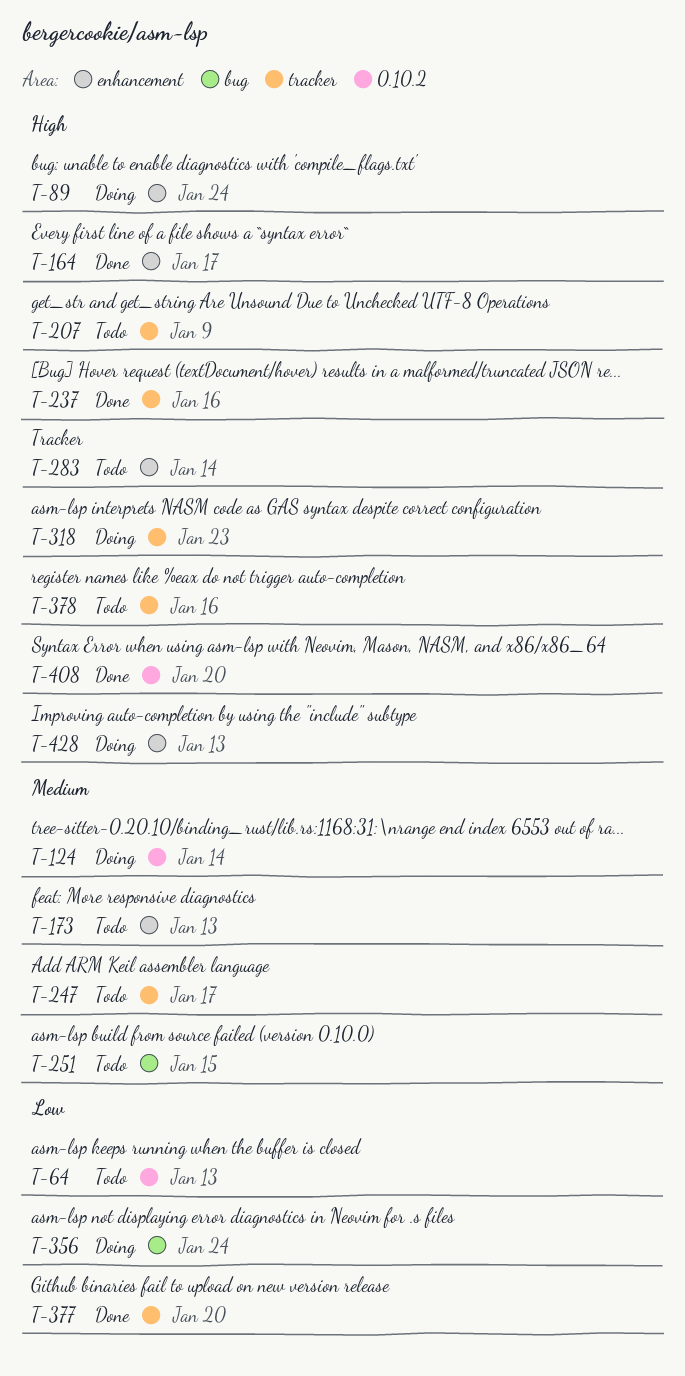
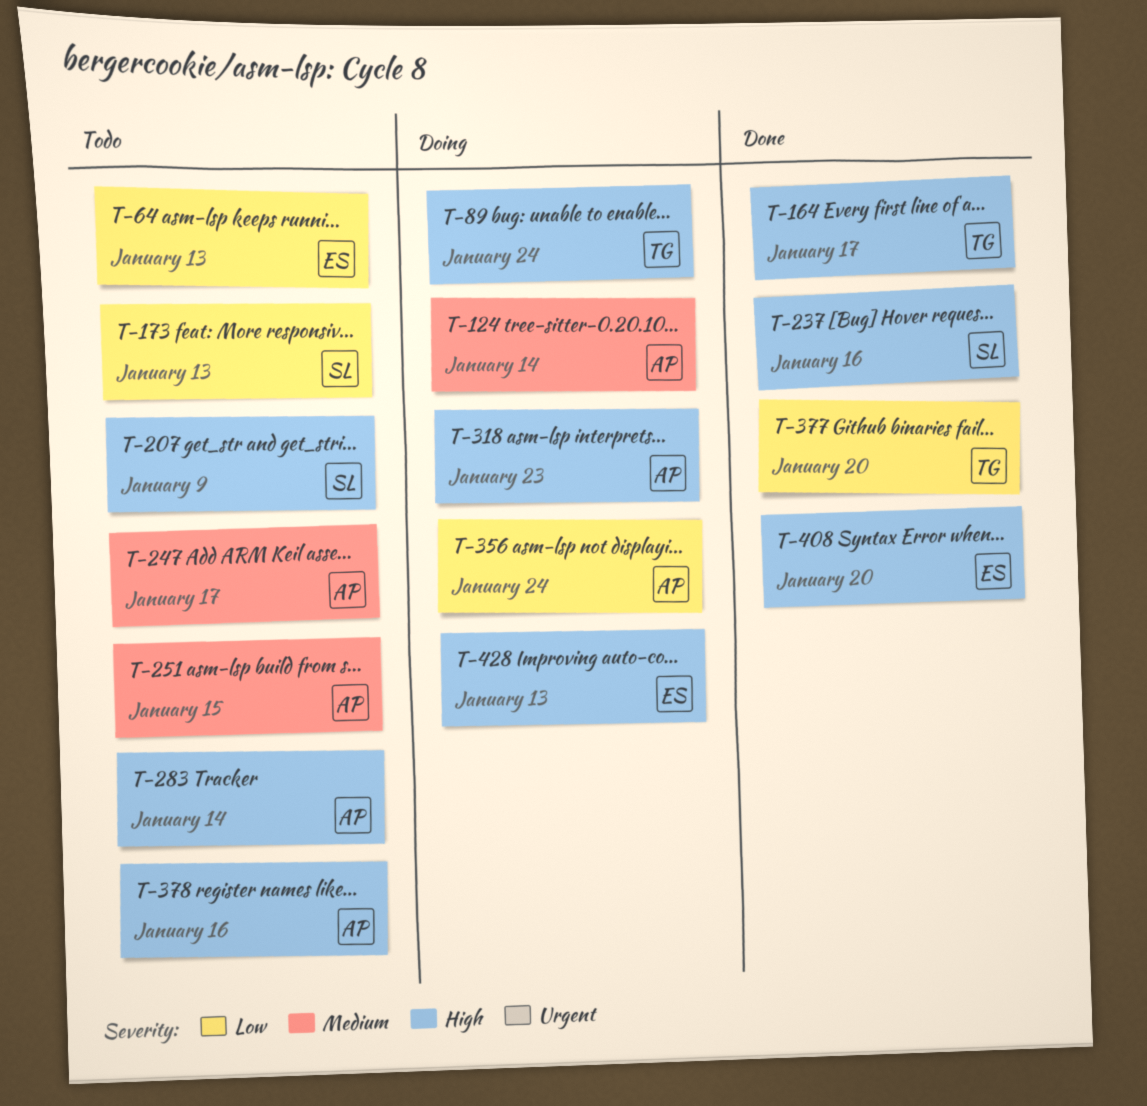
T-173, priority: Medium -> Low

